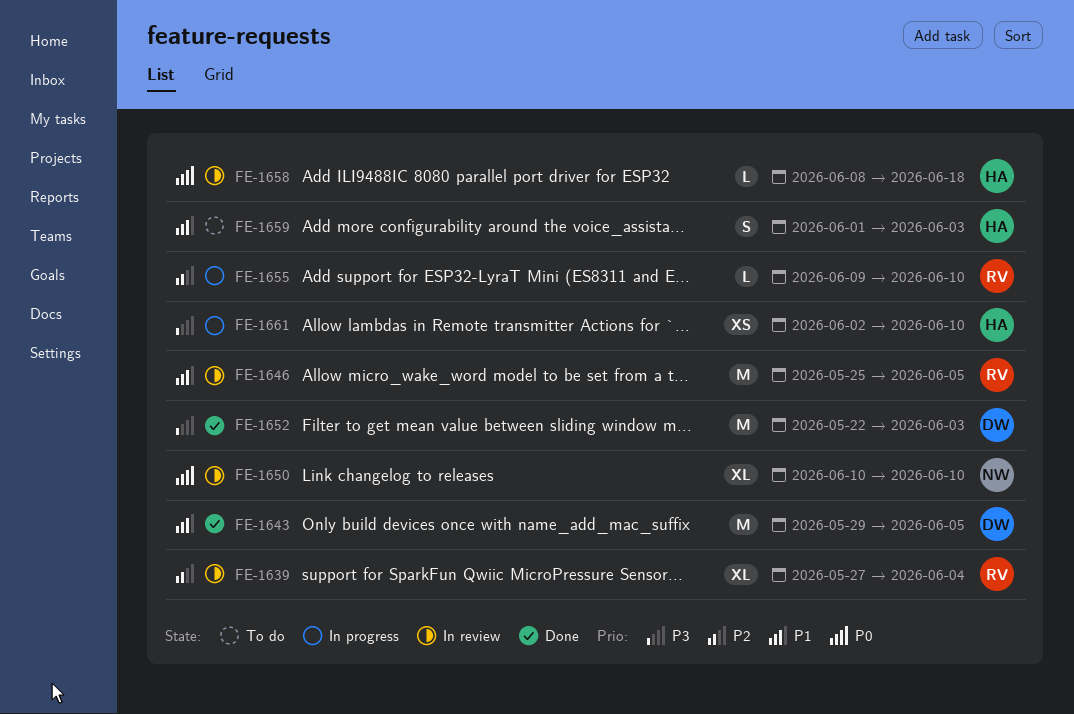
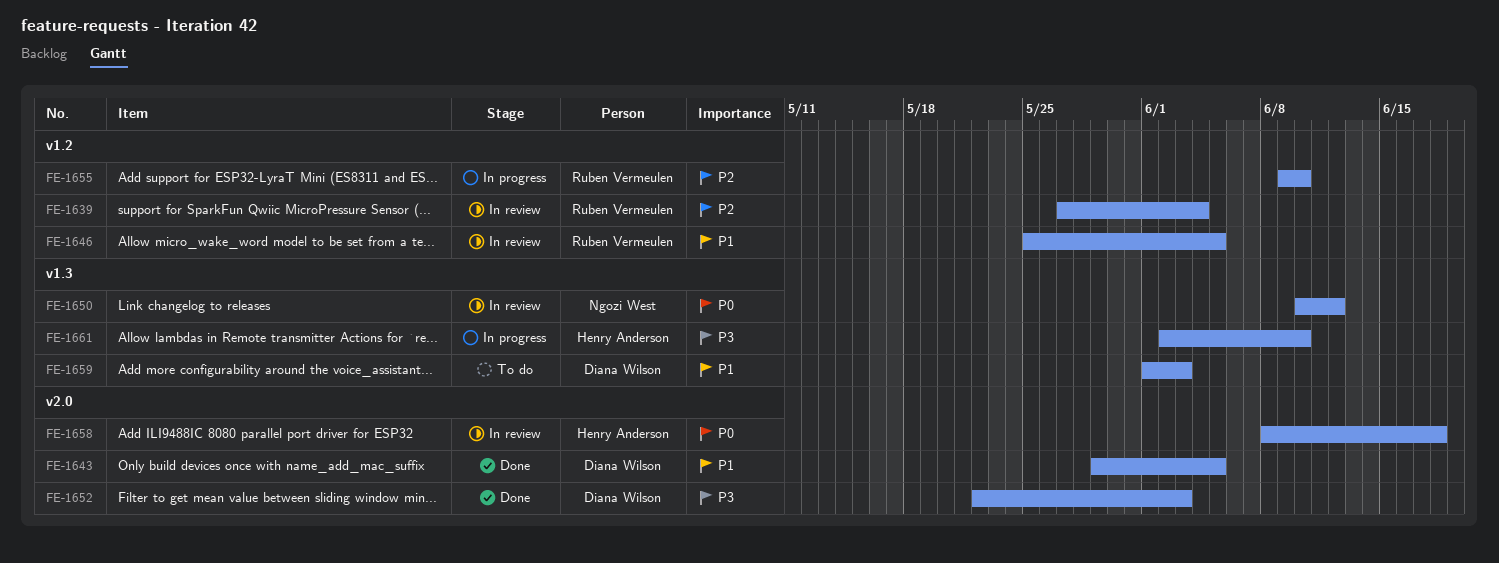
FE-1650, due: Jun 10 -> Jun 12
FE-1659, owner: Henry Anderson -> Diana Wilson

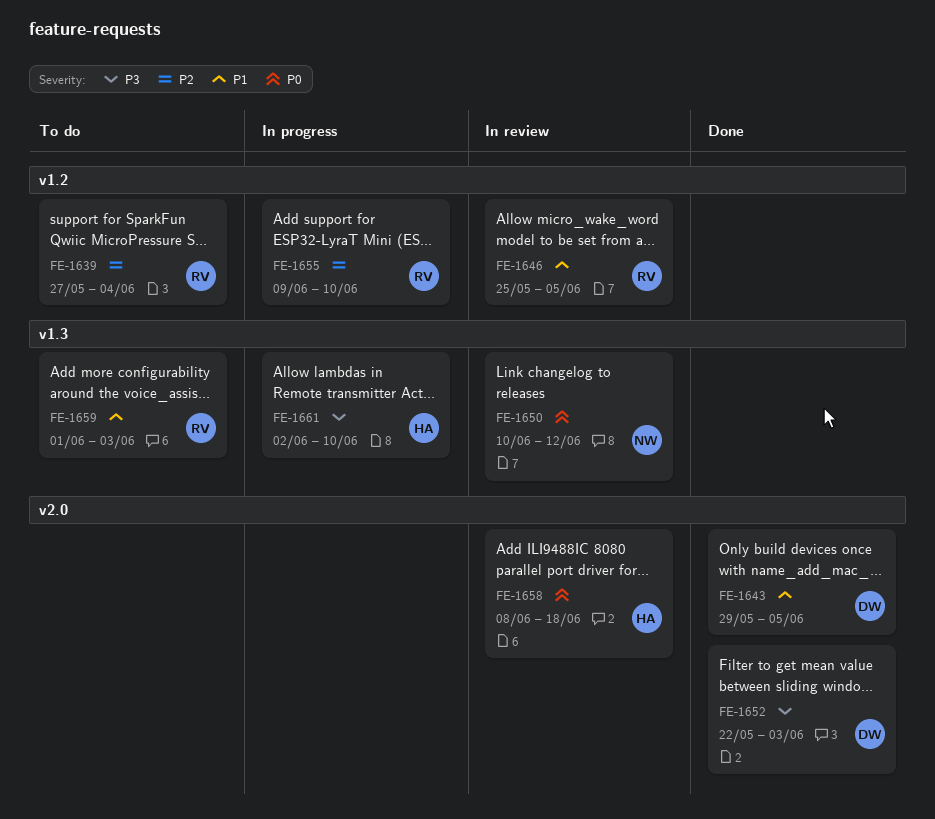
FE-1639, status: In review -> To do
FE-1659, owner: Diana Wilson -> Ruben Vermeulen

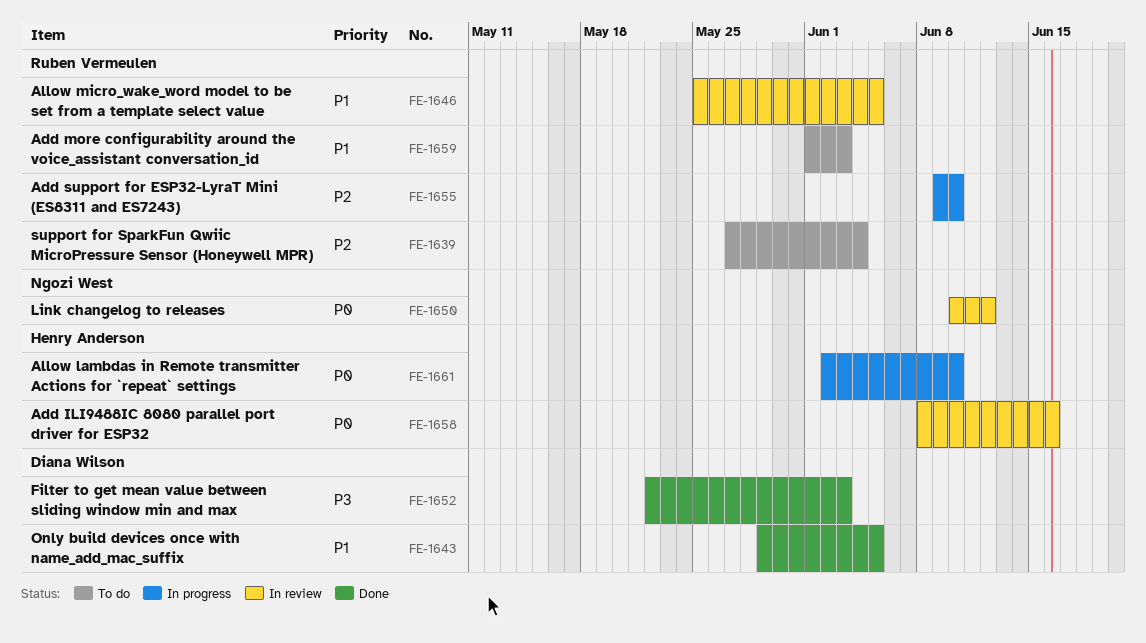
FE-1658, due: Jun 18 -> Jun 16
FE-1661, priority: P3 -> P0

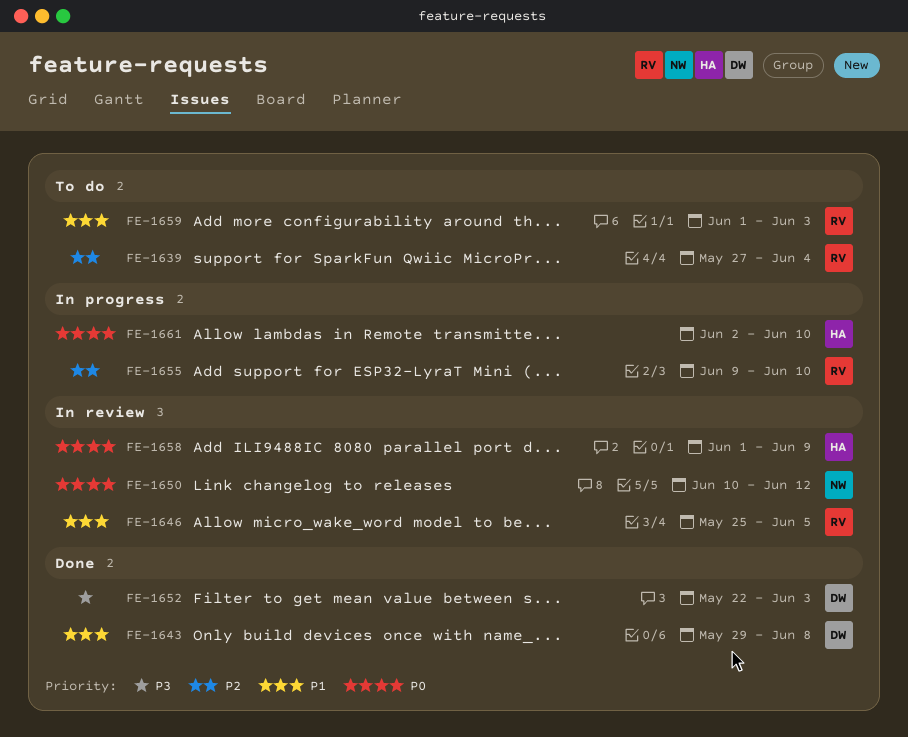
FE-1643, due: Jun 5 -> Jun 8
FE-1658, start: Jun 8 -> Jun 1
FE-1658, due: Jun 16 -> Jun 9

